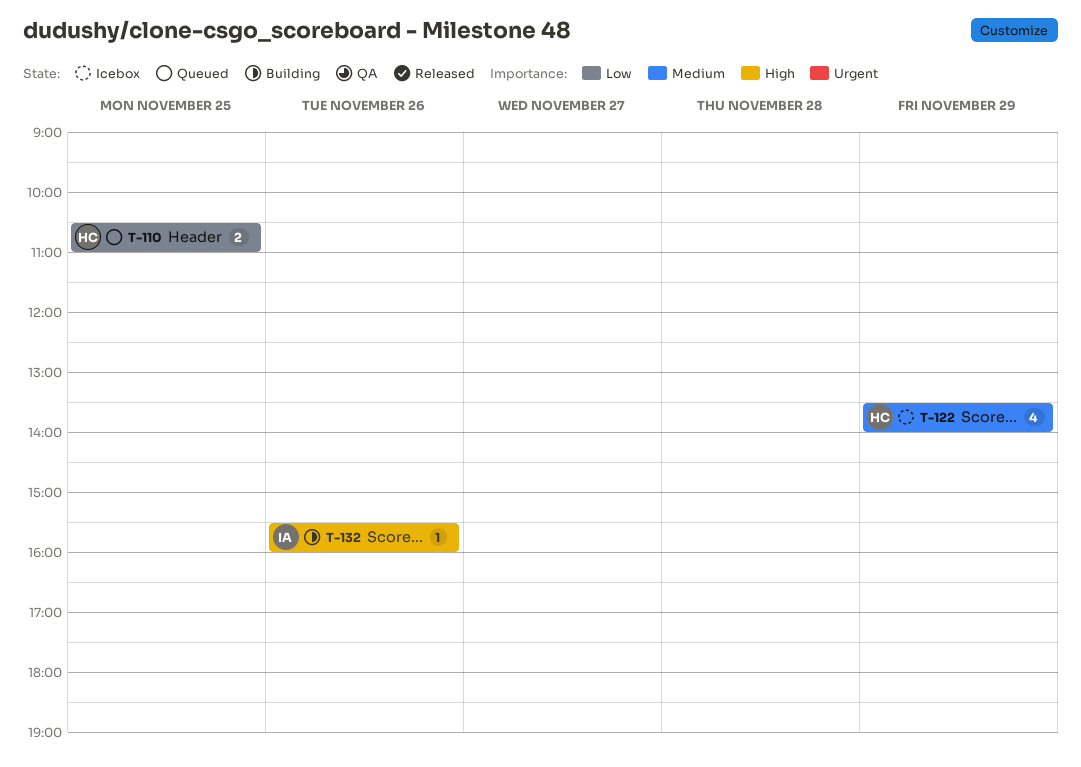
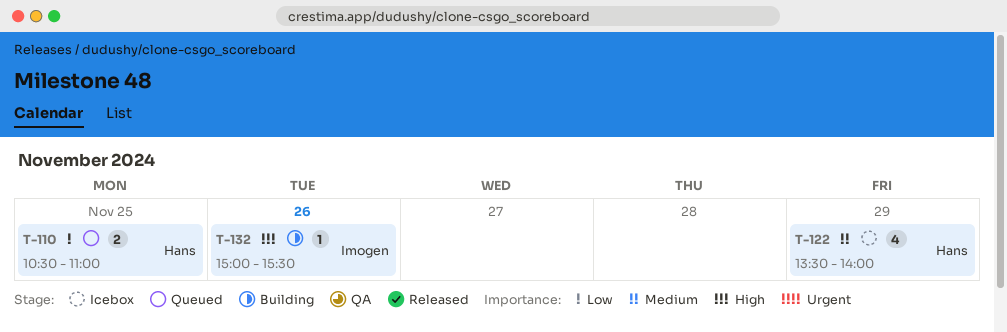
T-132, begins: 15:30 -> 15:00
T-132, ends: 16:00 -> 15:30

